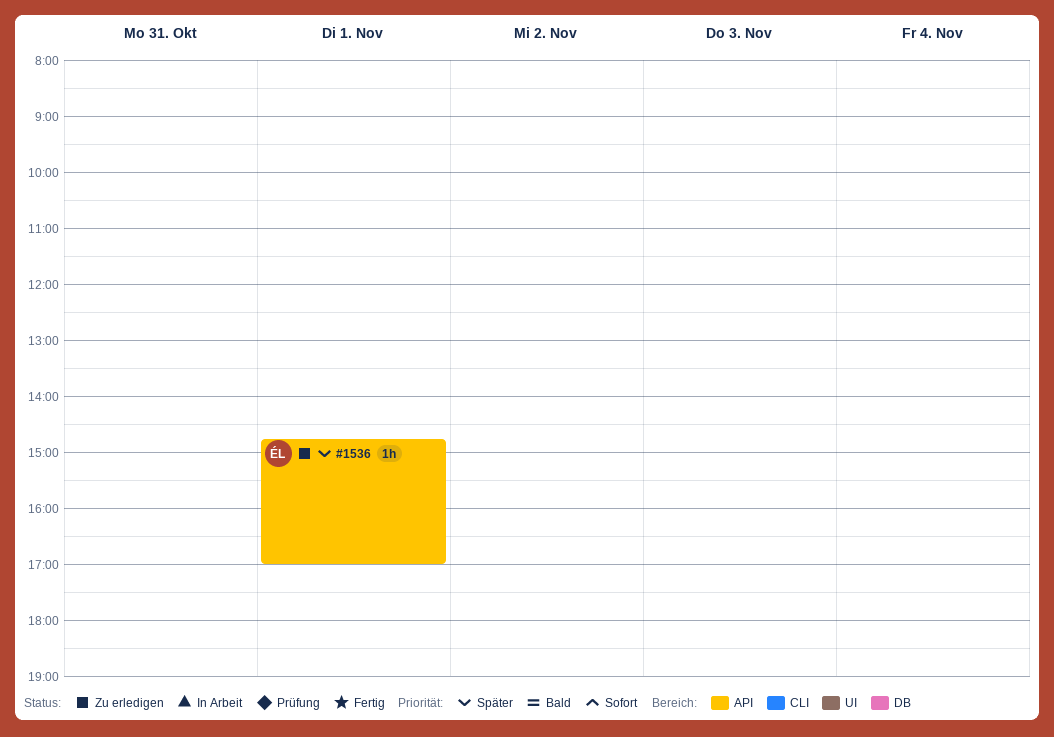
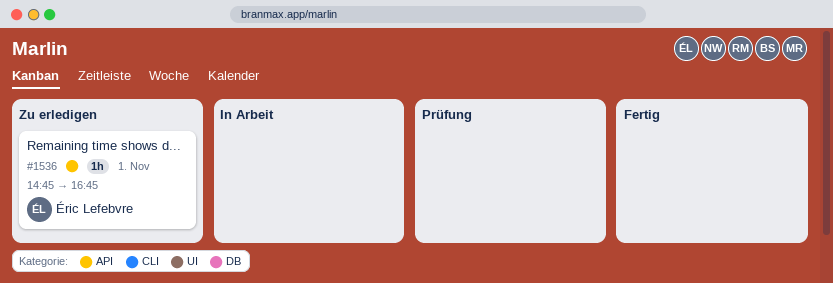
#1536, ends: 17:00 -> 16:45

